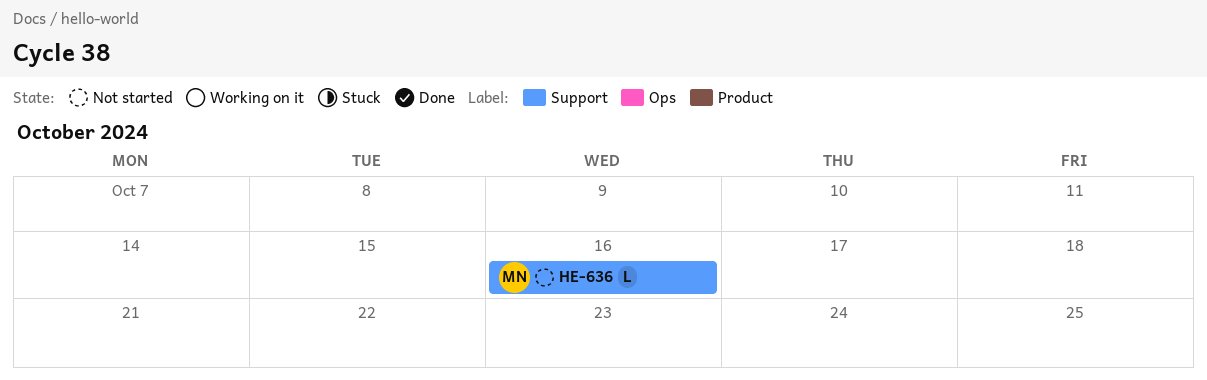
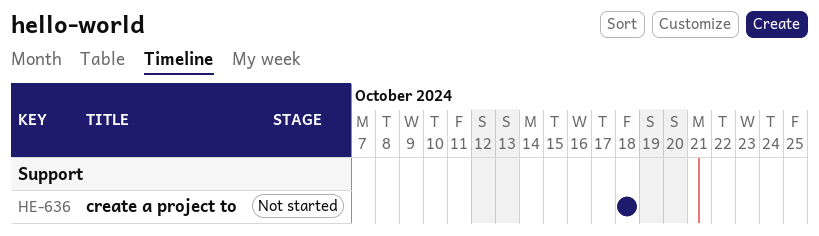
HE-636, start: Oct 16 -> Oct 18
HE-636, due: Oct 16 -> Oct 18

